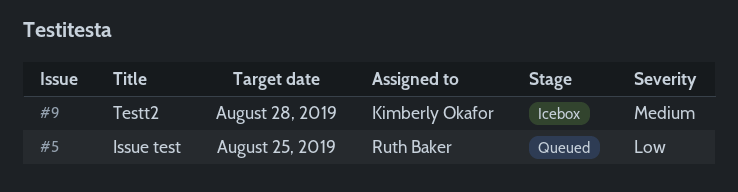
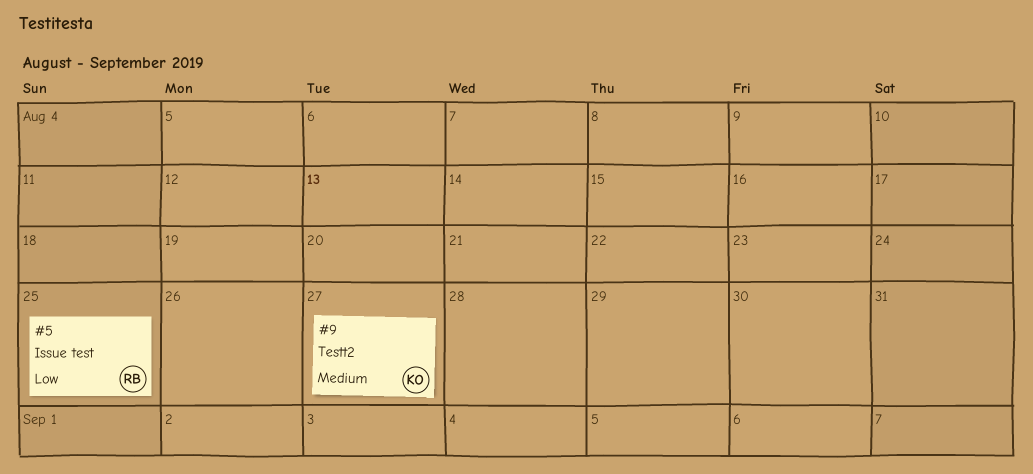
#9, due: Aug 28 -> Aug 27

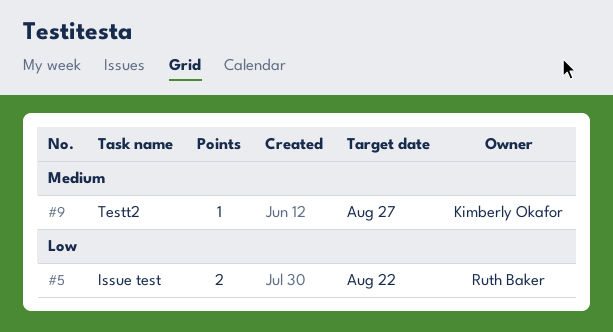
#5, due: Aug 25 -> Aug 22

